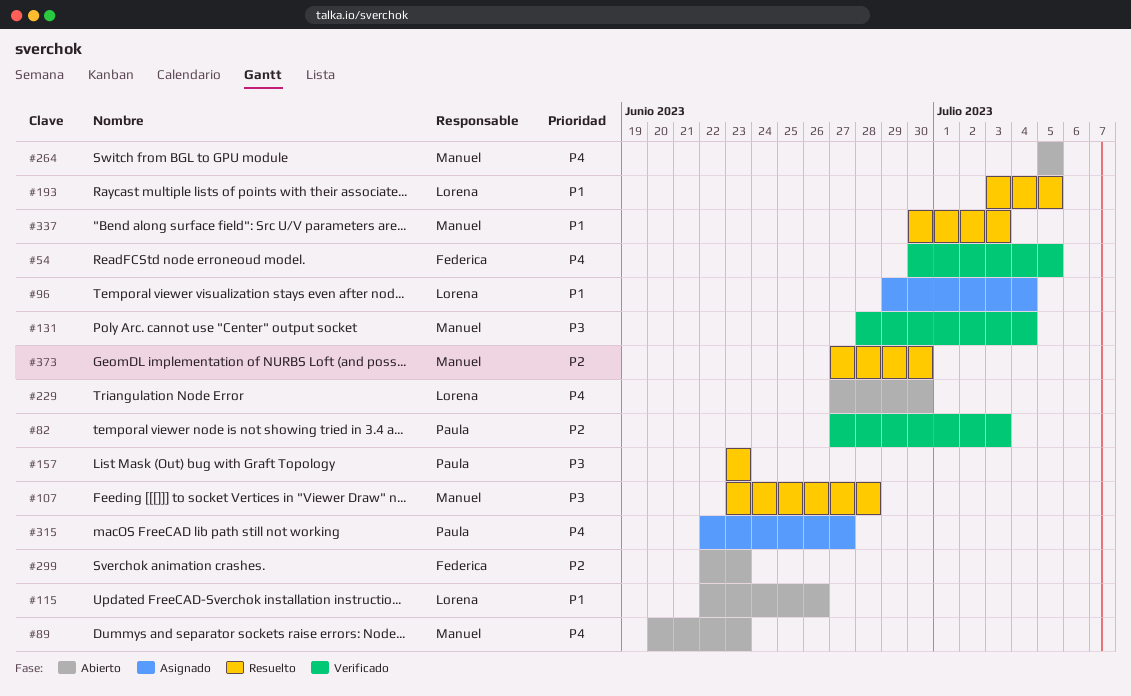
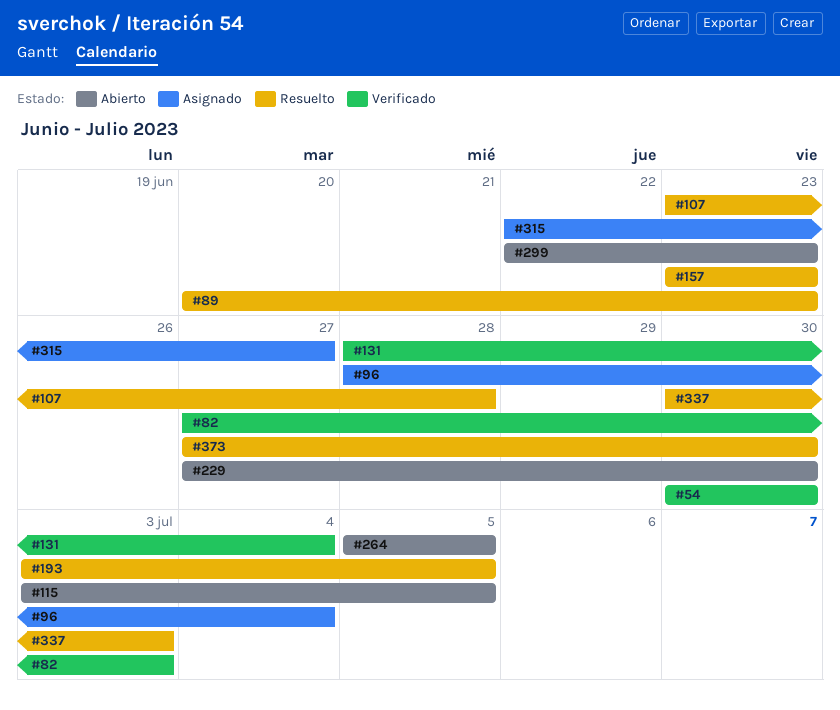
#54, due: Jul 5 -> Jun 30
#89, status: Abierto -> Resuelto
#96, start: Jun 29 -> Jun 28
#115, start: Jun 22 -> Jul 3
#115, due: Jun 26 -> Jul 5

